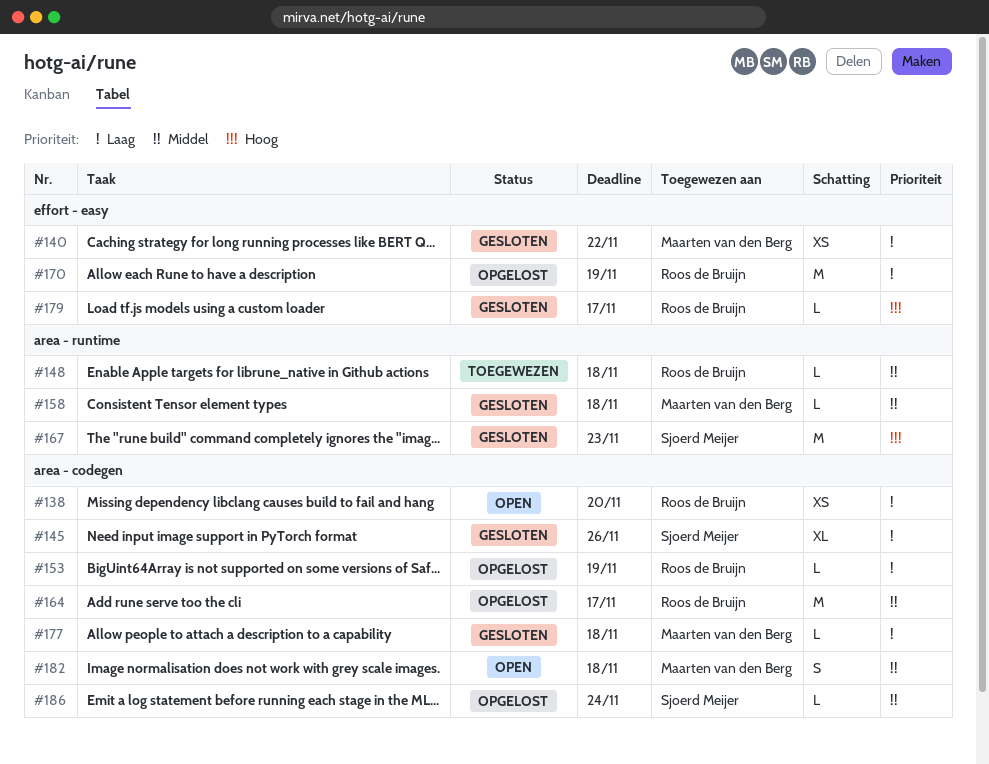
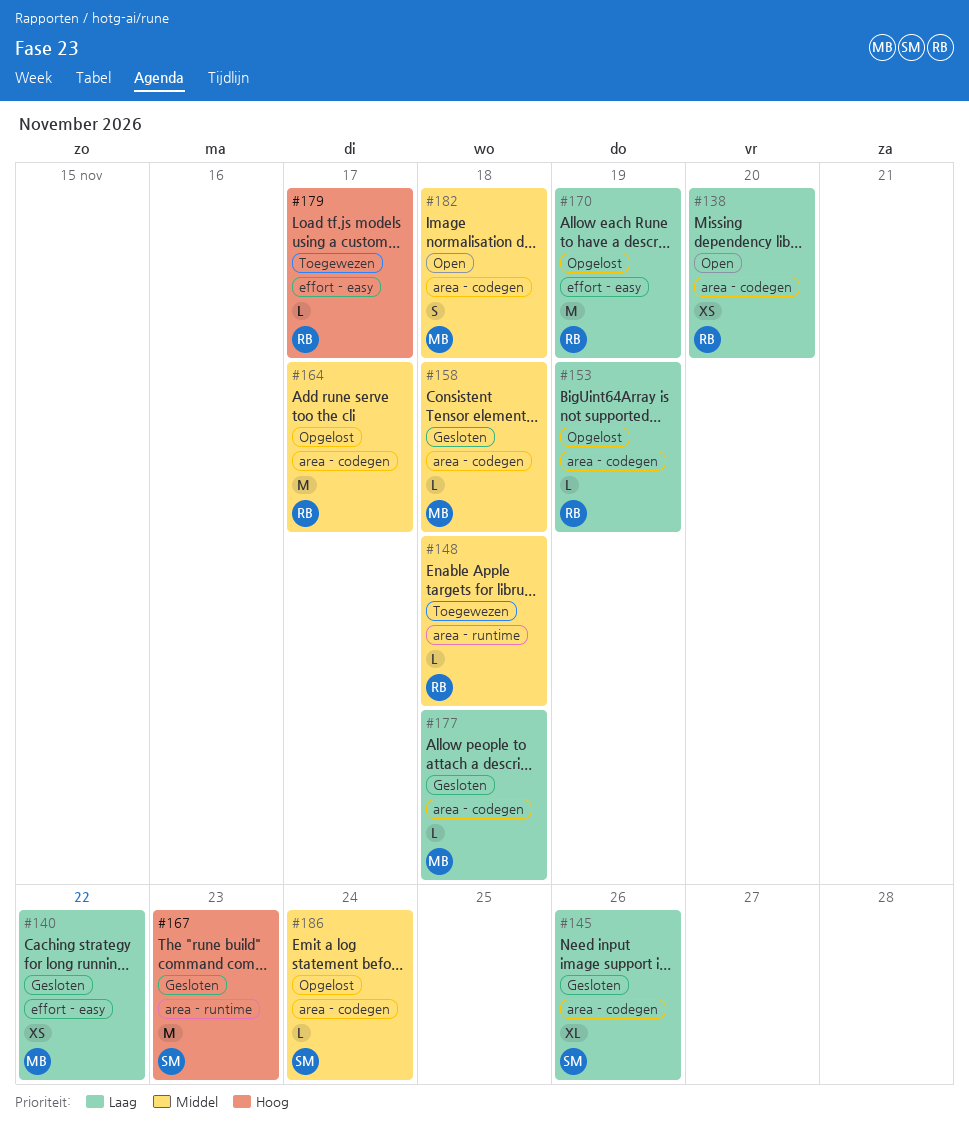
#158, label: area - runtime -> area - codegen
#179, status: Gesloten -> Toegewezen

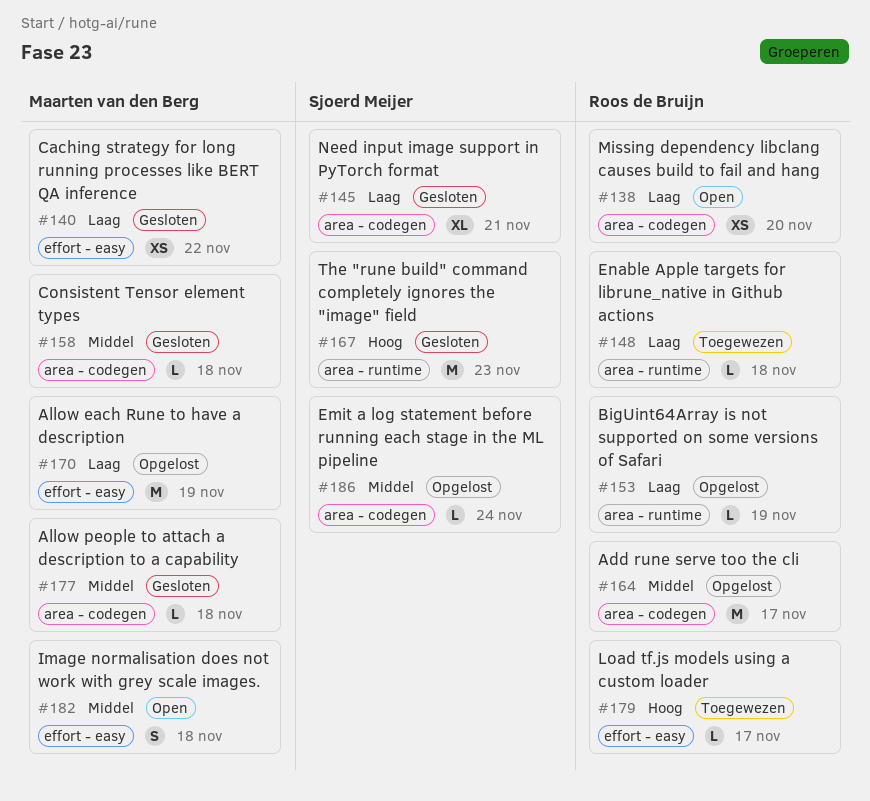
#145, due: Nov 26 -> Nov 21
#148, priority: Middel -> Laag
#153, label: area - codegen -> area - runtime
#170, owner: Roos de Bruijn -> Maarten van den Berg
#177, priority: Laag -> Middel
#182, label: area - codegen -> effort - easy

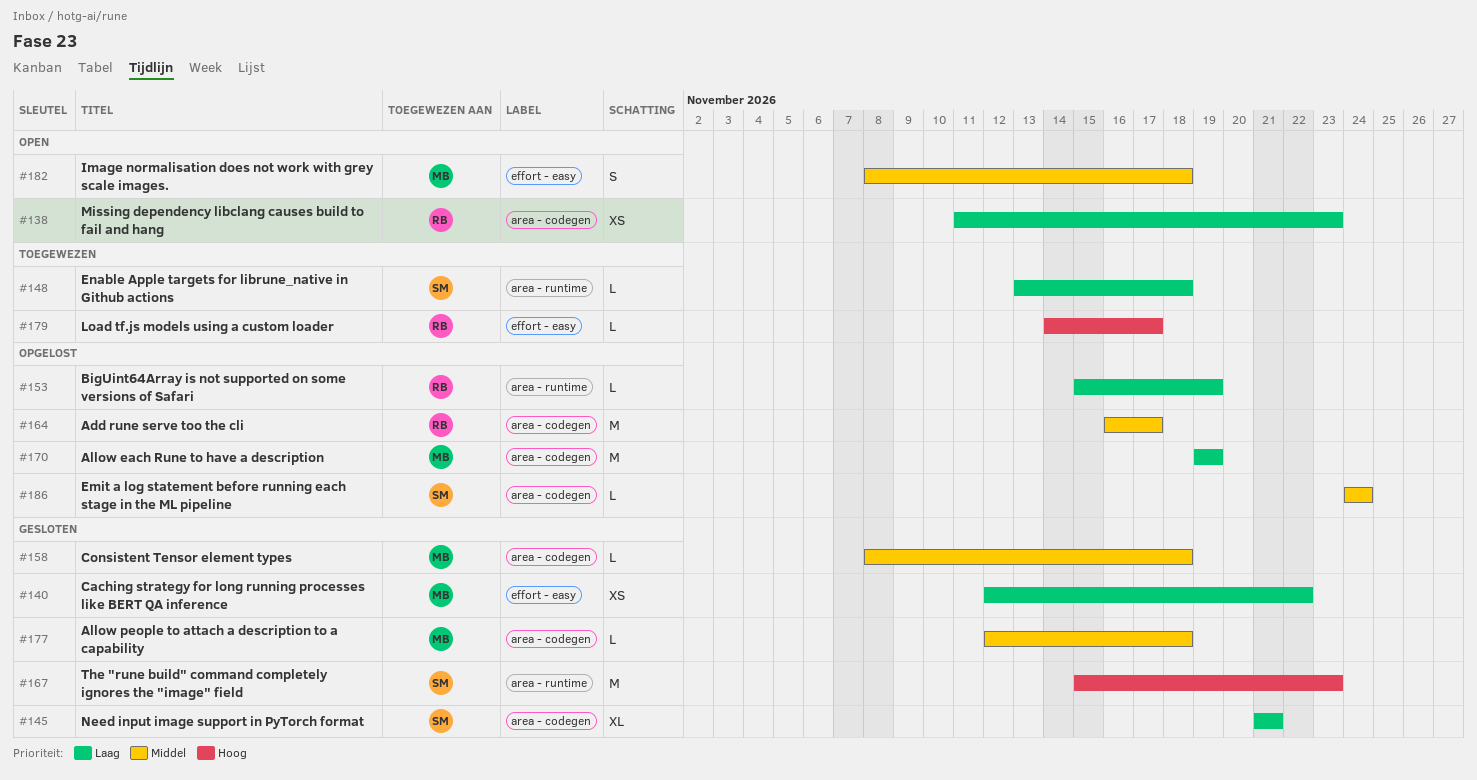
#138, due: Nov 20 -> Nov 23
#148, owner: Roos de Bruijn -> Sjoerd Meijer
#170, label: effort - easy -> area - codegen

